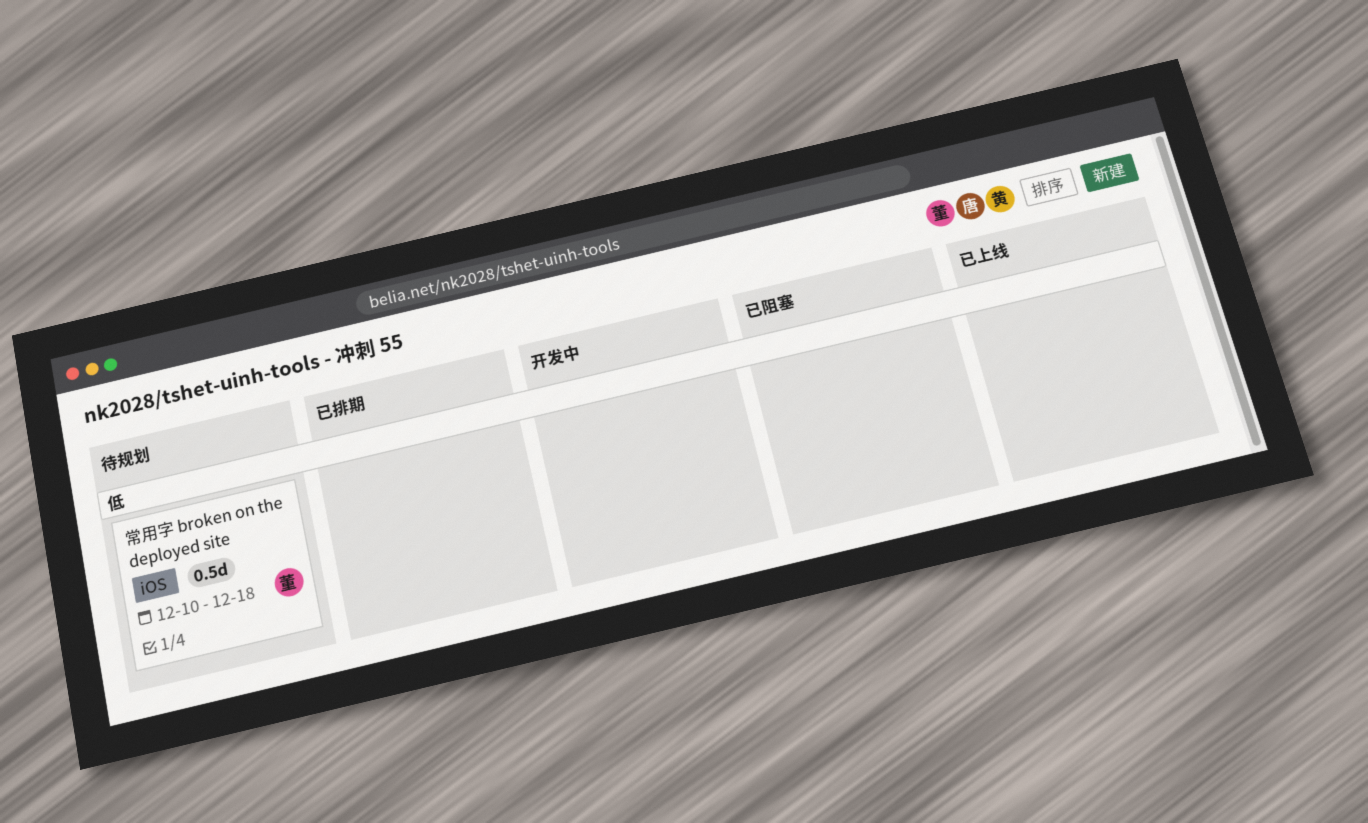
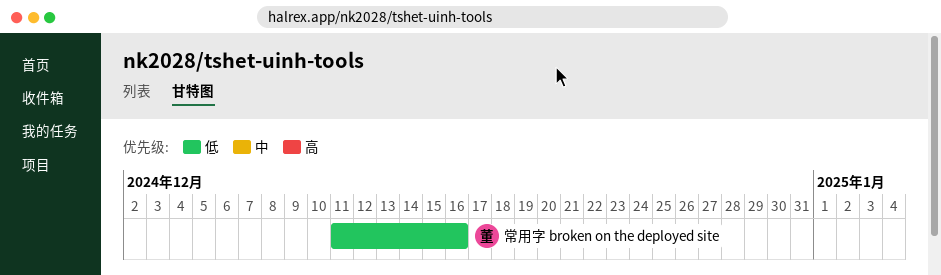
常用字 broken on the deployed site, start: Dec 10 -> Dec 11
常用字 broken on the deployed site, due: Dec 18 -> Dec 16

